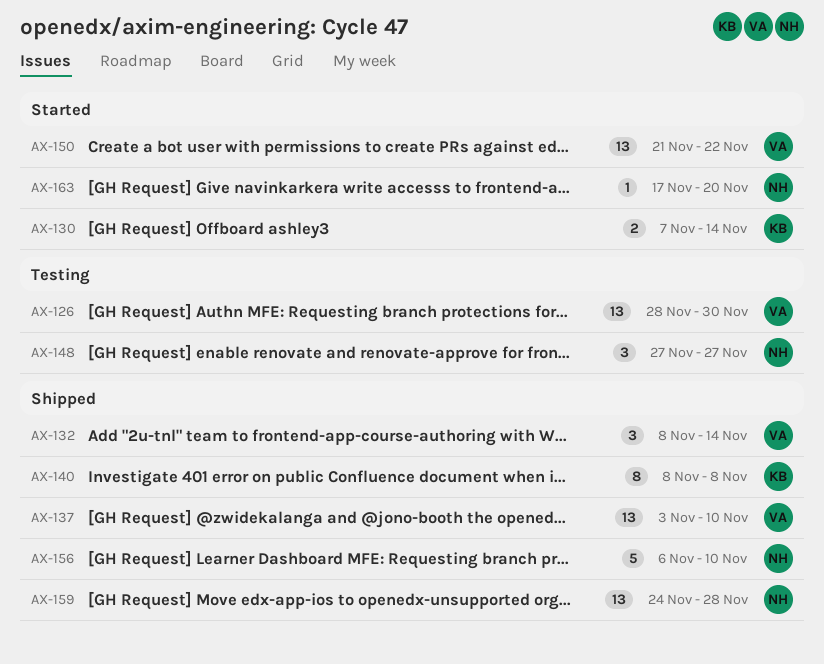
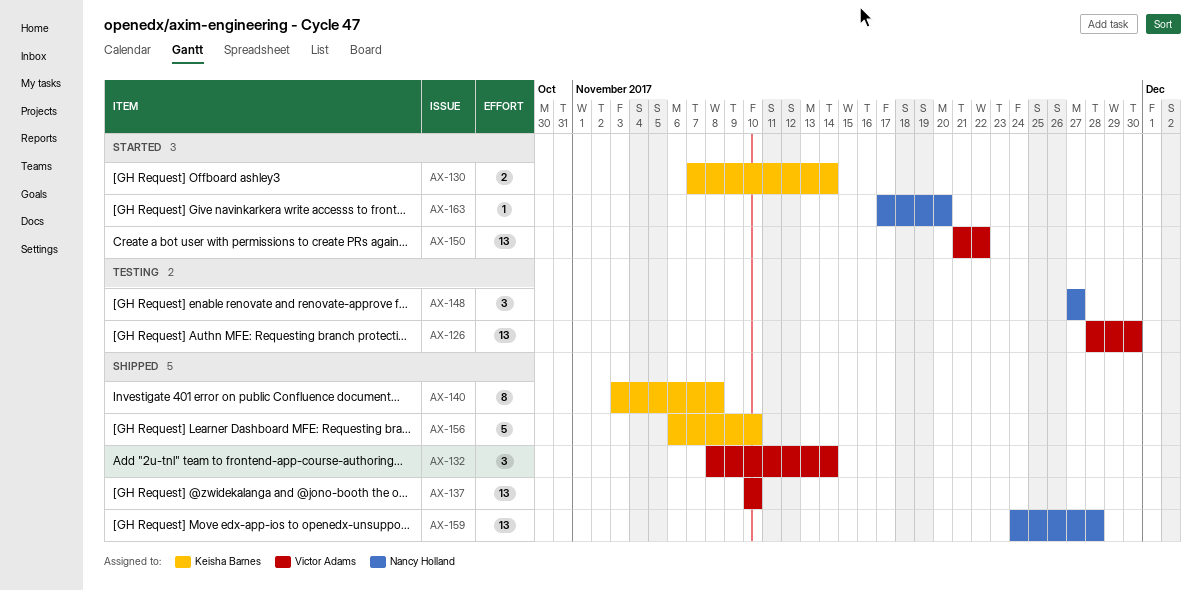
AX-137, start: Nov 3 -> Nov 10
AX-140, start: Nov 8 -> Nov 3
AX-156, owner: Nancy Holland -> Keisha Barnes

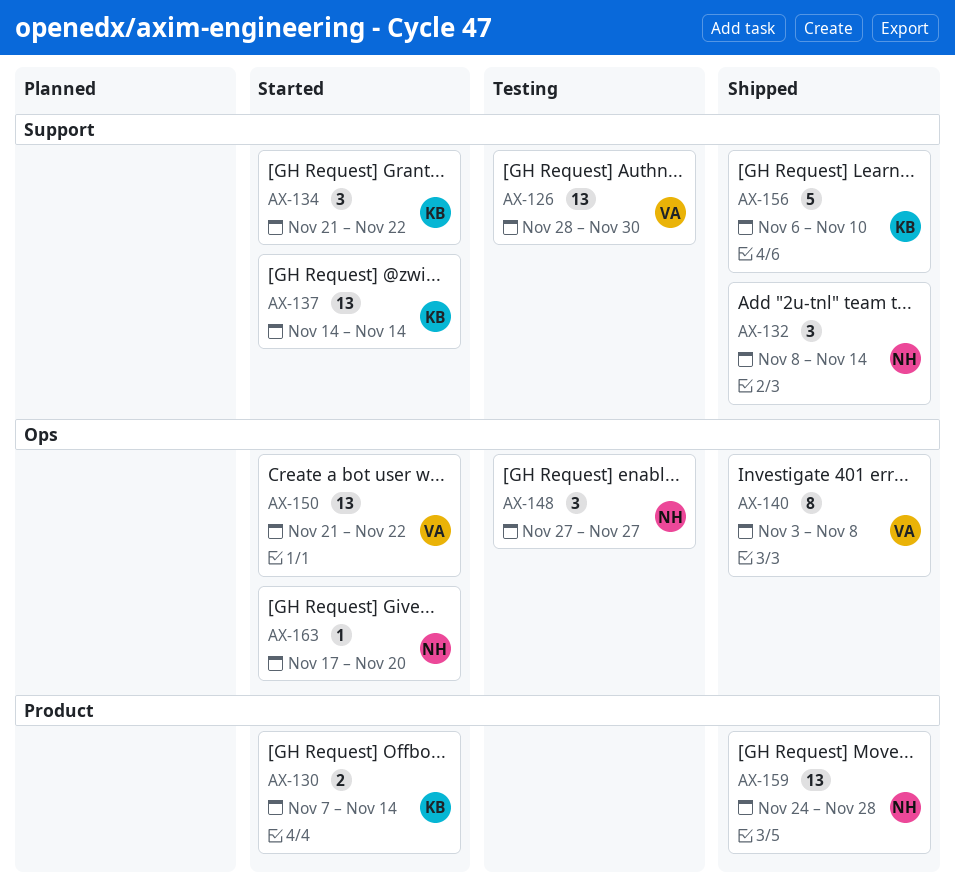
AX-132, owner: Victor Adams -> Nancy Holland
AX-134: none -> present
AX-137, status: Shipped -> Started
AX-137, owner: Victor Adams -> Keisha Barnes
AX-137, start: Nov 10 -> Nov 14
AX-137, due: Nov 10 -> Nov 14
AX-140, owner: Keisha Barnes -> Victor Adams

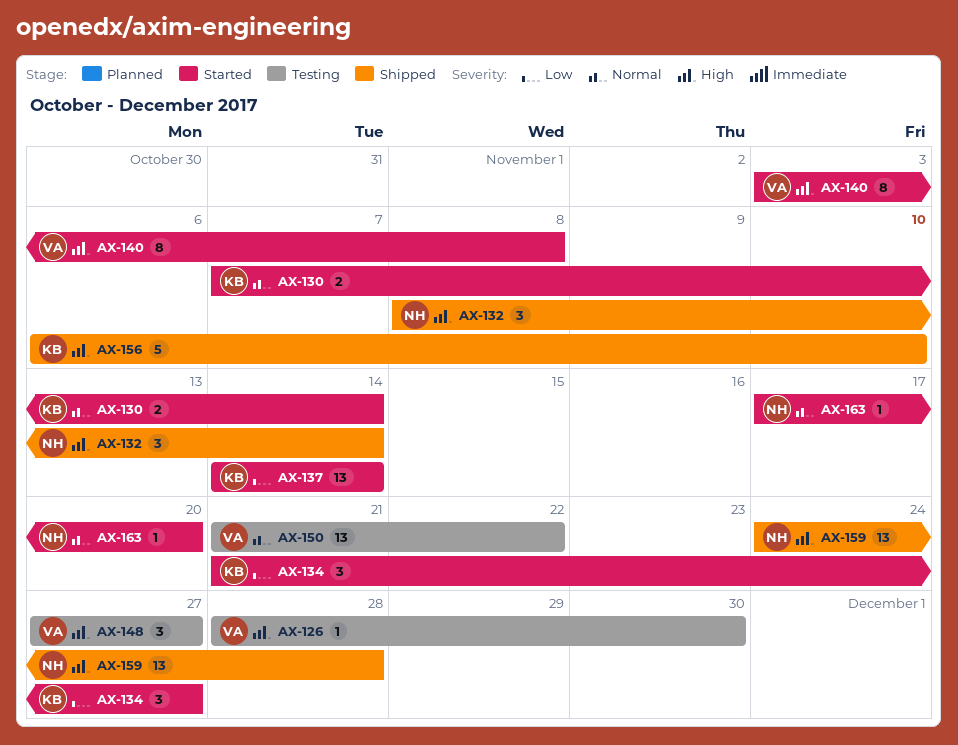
AX-126, estimate: 13 -> 1
AX-134, due: Nov 22 -> Nov 27
AX-140, status: Shipped -> Started
AX-148, owner: NH -> VA
AX-150, status: Started -> Testing

